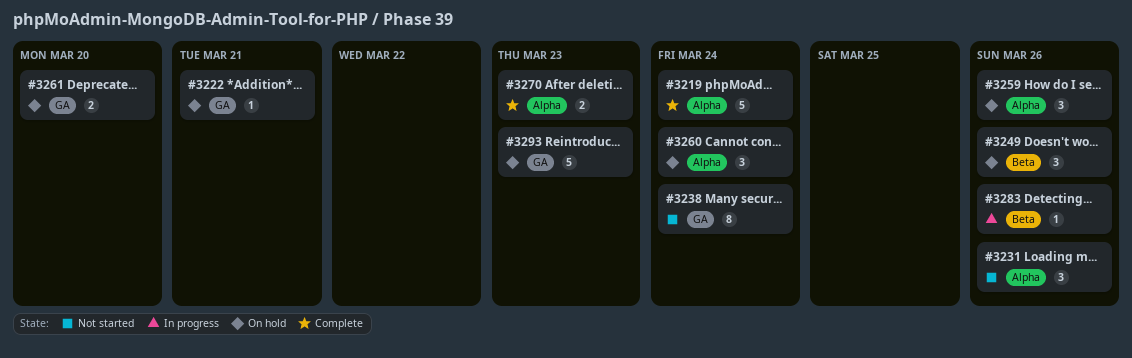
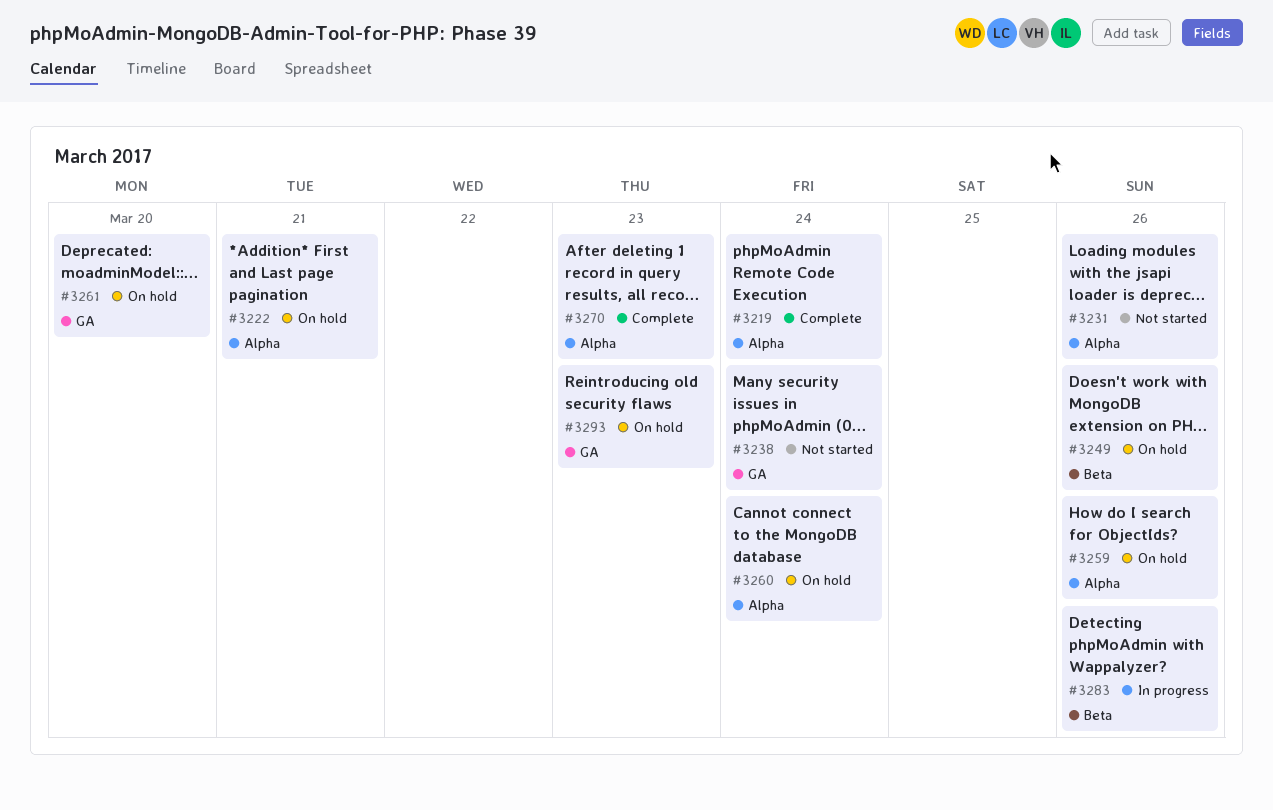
#3222, label: GA -> Alpha

